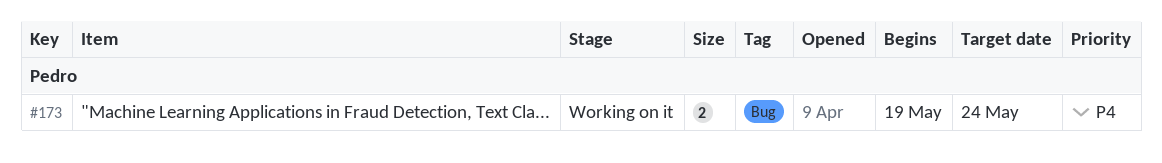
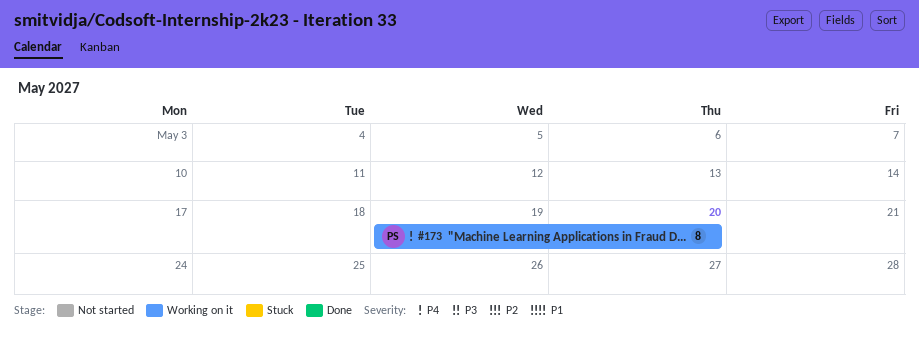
#173, estimate: 2 -> 8
#173, due: May 24 -> May 20

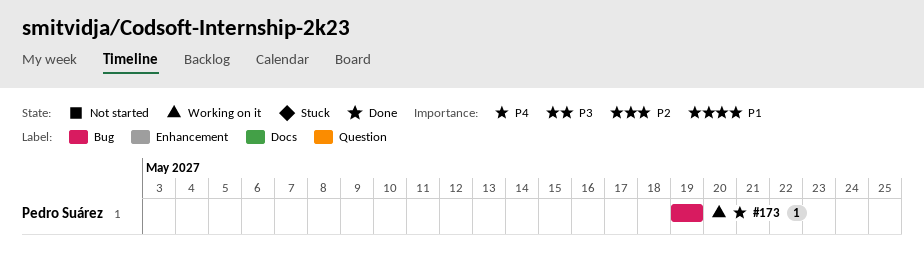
#173, estimate: 8 -> 1
#173, due: May 20 -> May 19

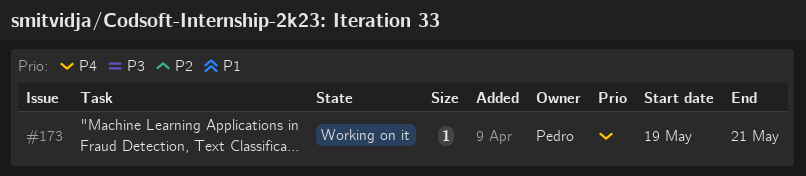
#173, due: May 19 -> May 21

